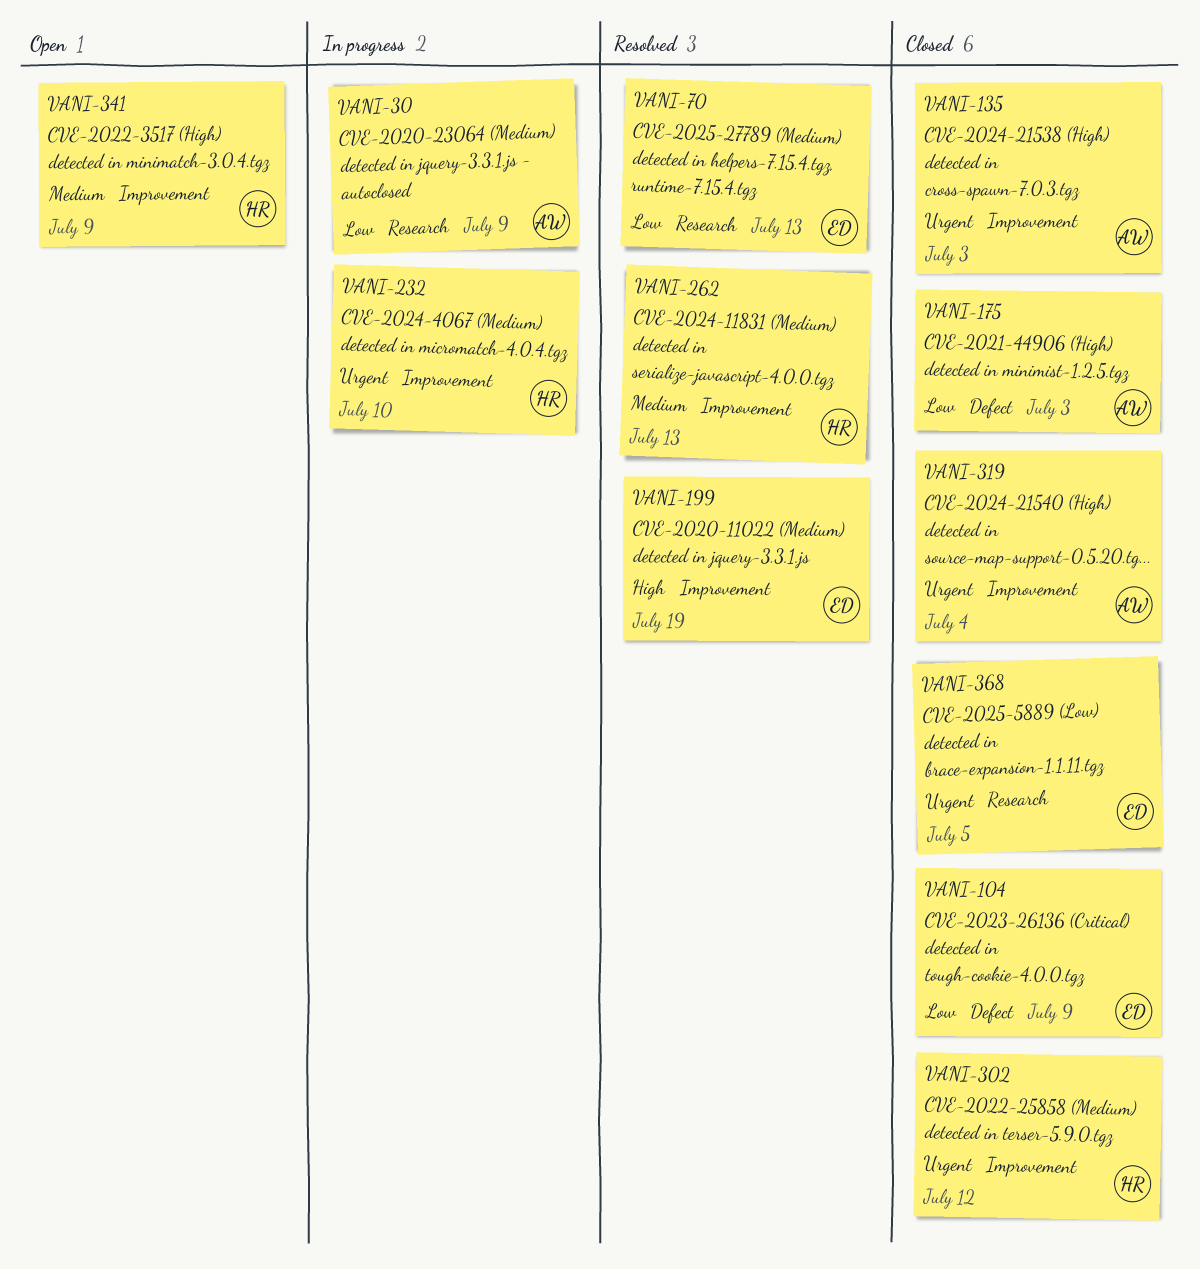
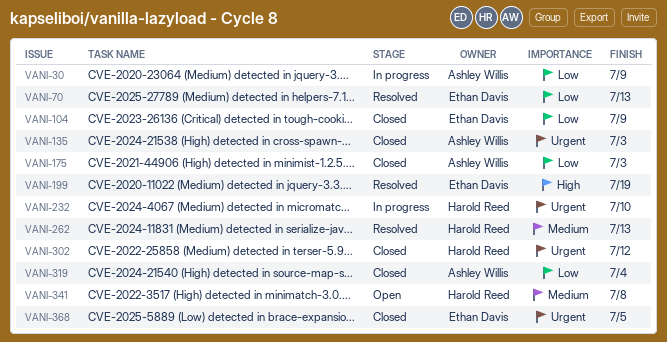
VANI-319, priority: Urgent -> Low
VANI-341, due: Jul 9 -> Jul 8

